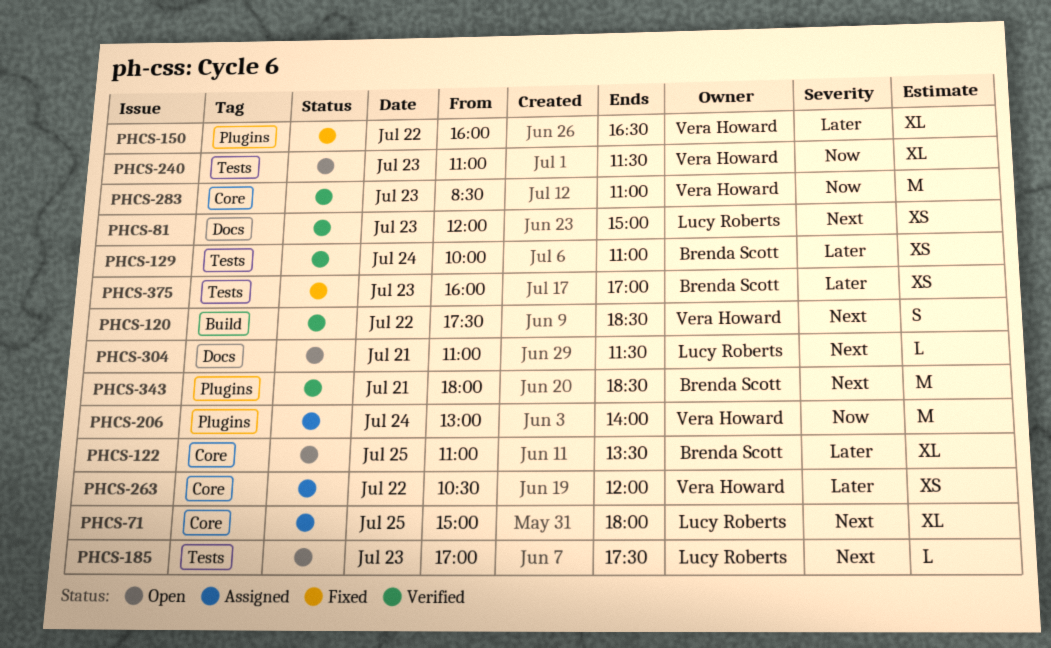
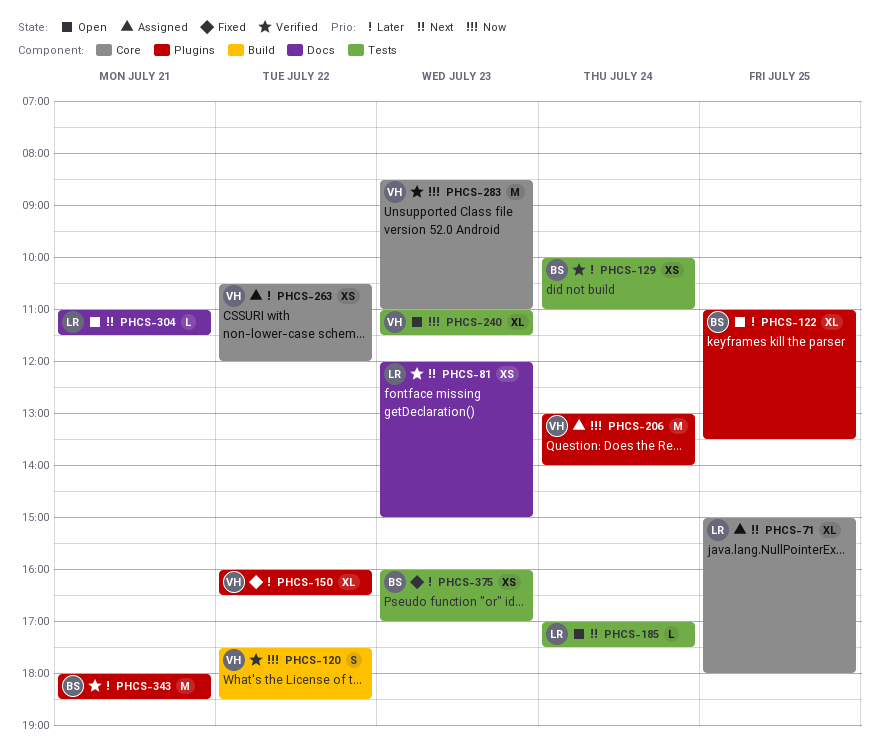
PHCS-120, priority: Next -> Now
PHCS-122, label: Core -> Plugins
PHCS-185, day: Jul 23 -> Jul 24
PHCS-343, priority: Next -> Later

